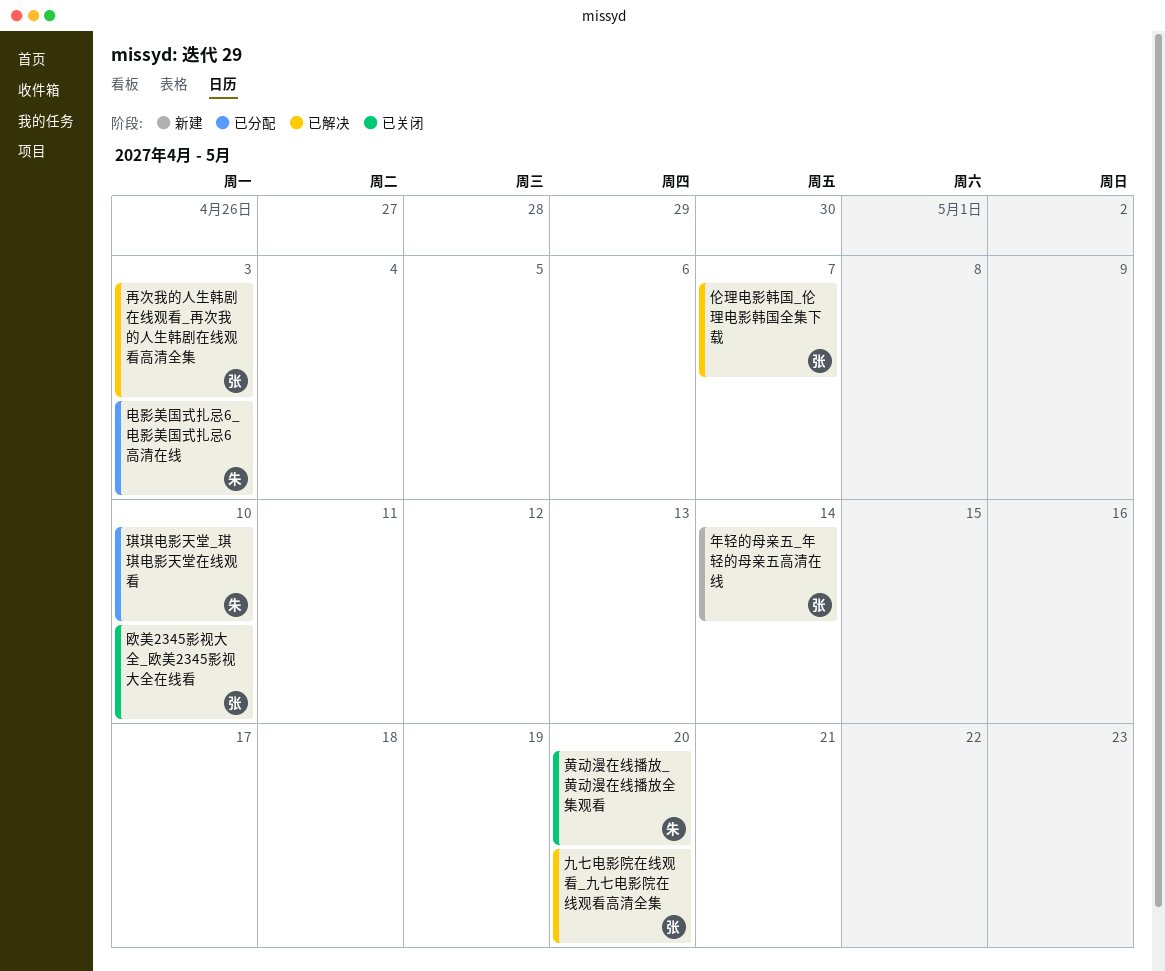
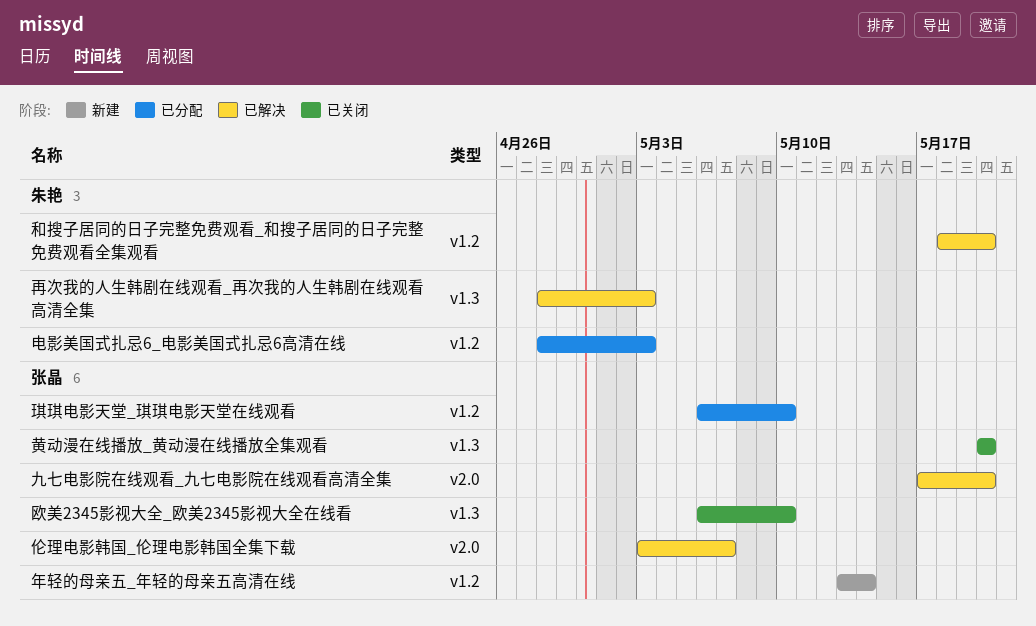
再次我的人生韩剧在线观看_再次我的人生韩剧在线观看高清全集, owner: 张晶 -> 朱艳
和搜子居同的日子完整免费观看_和搜子居同的日子完整免费观看全集观看: none -> present
琪琪电影天堂_琪琪电影天堂在线观看, owner: 朱艳 -> 张晶
黄动漫在线播放_黄动漫在线播放全集观看, owner: 朱艳 -> 张晶

